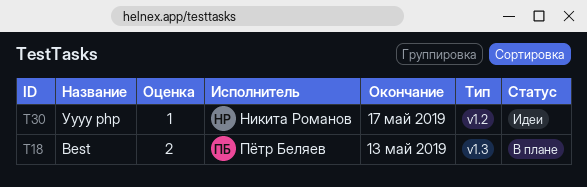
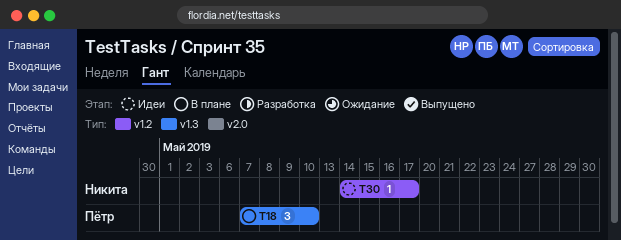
T18, estimate: 2 -> 3
T18, due: May 13 -> May 10

